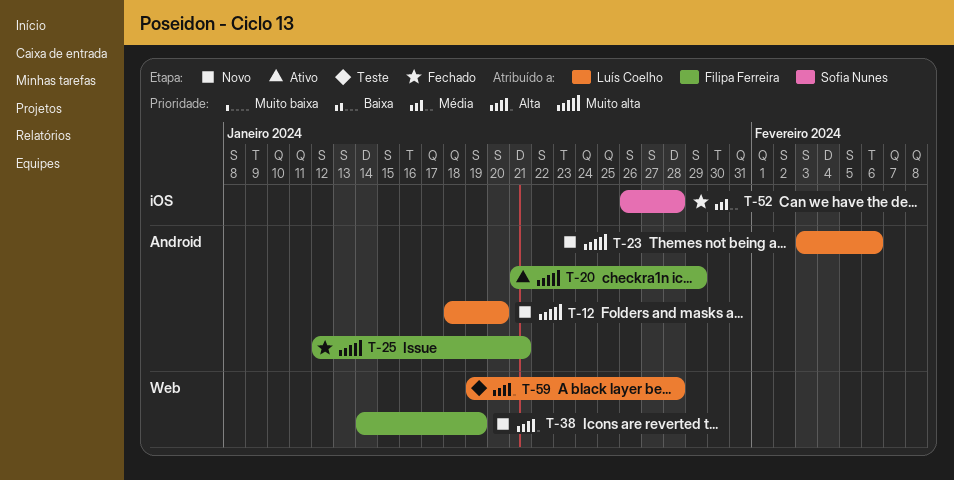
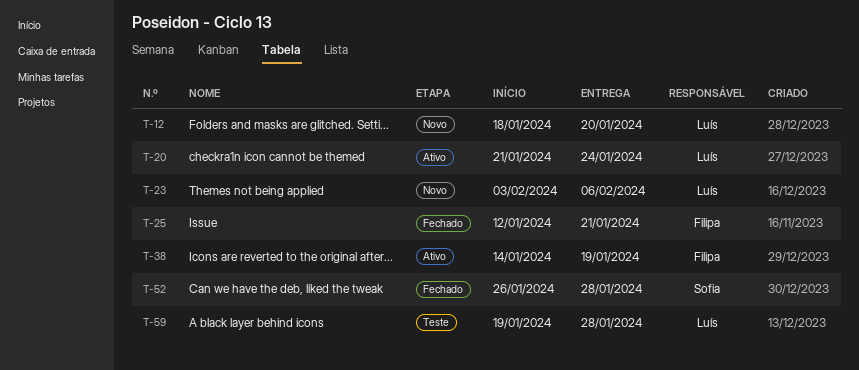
T-20, owner: Filipa Ferreira -> Luís Coelho
T-20, due: Jan 29 -> Jan 24
T-38, status: Novo -> Ativo

